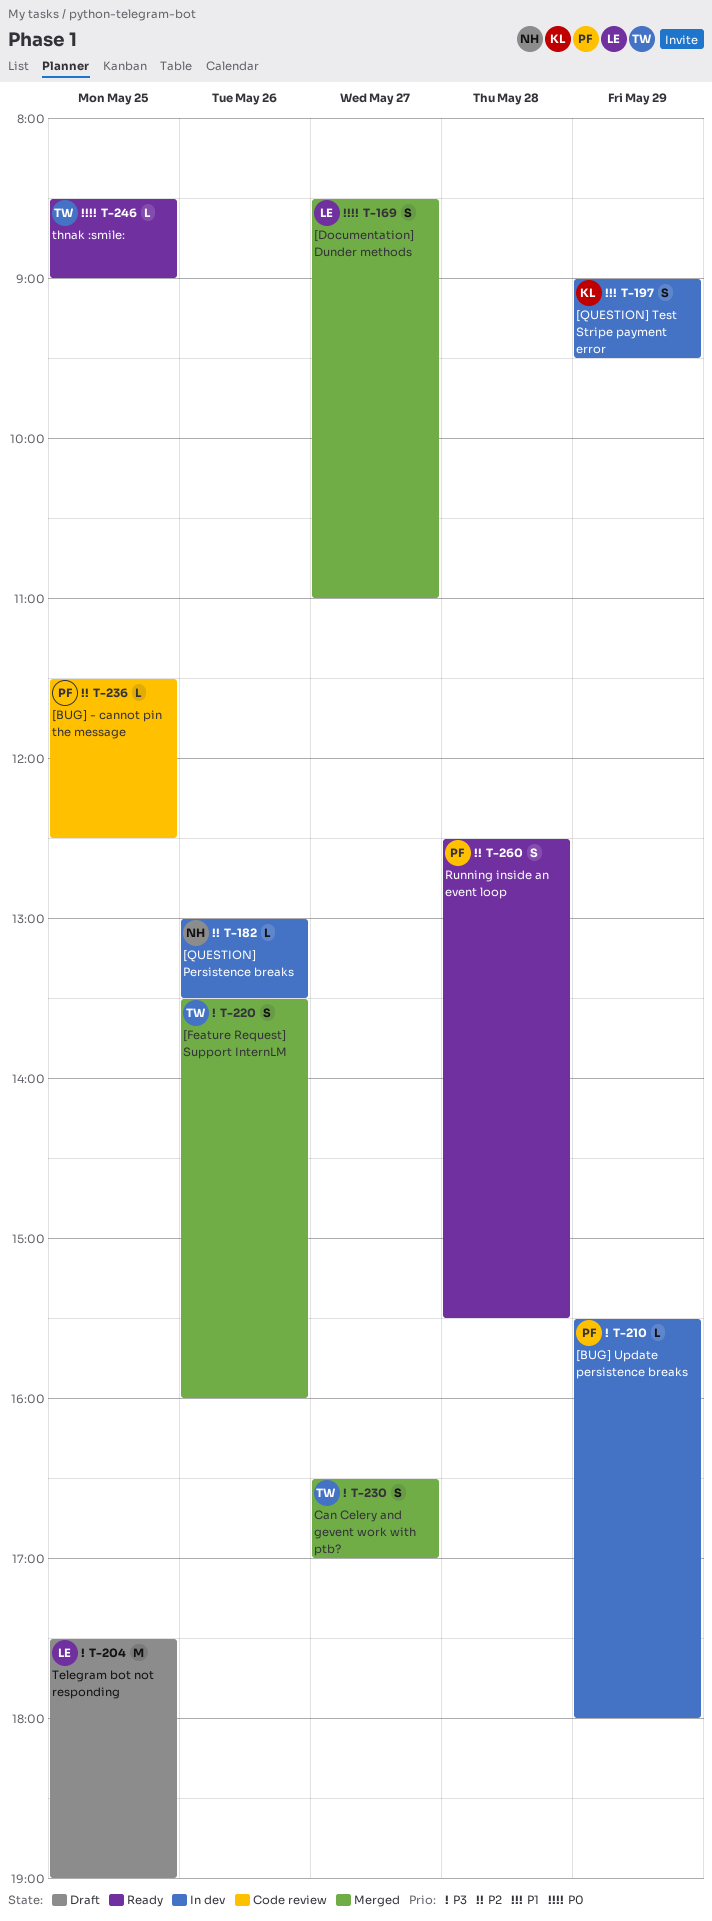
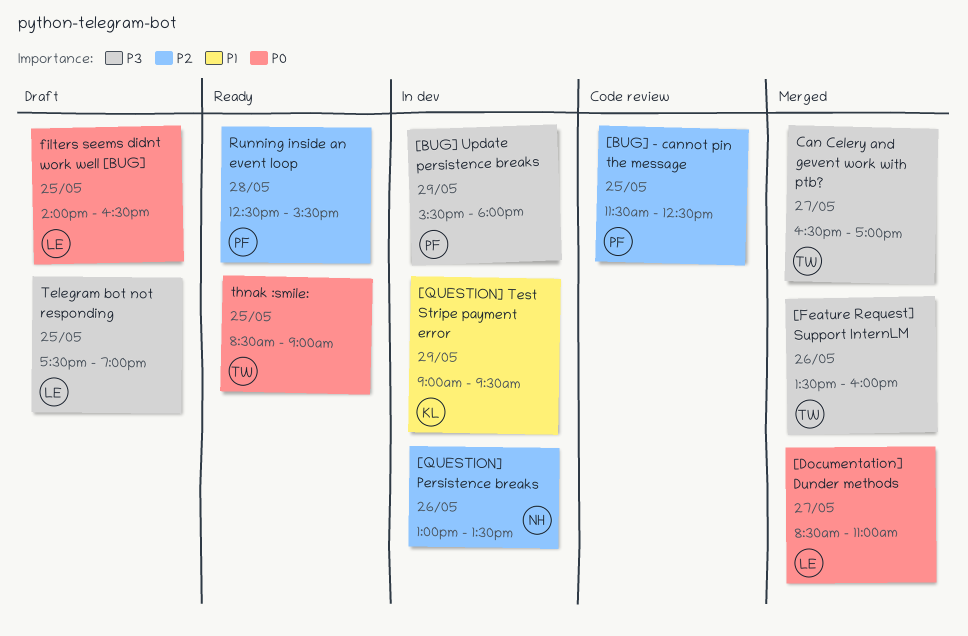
filters seems didnt work well [BUG]: none -> present

